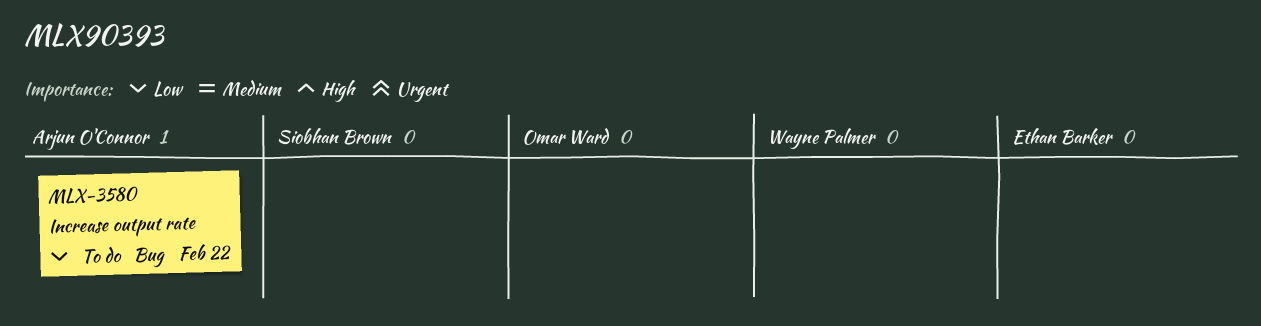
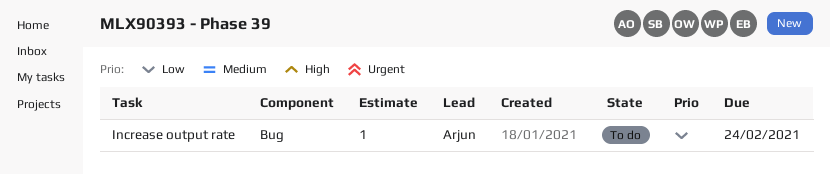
Increase output rate, due: Feb 22 -> Feb 24

